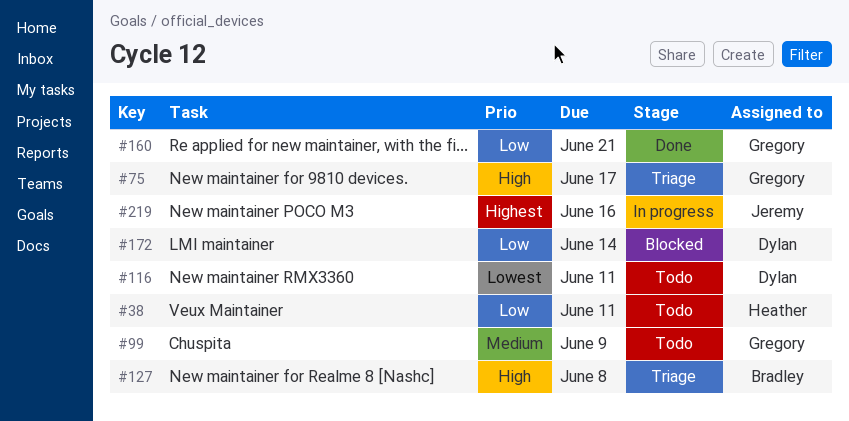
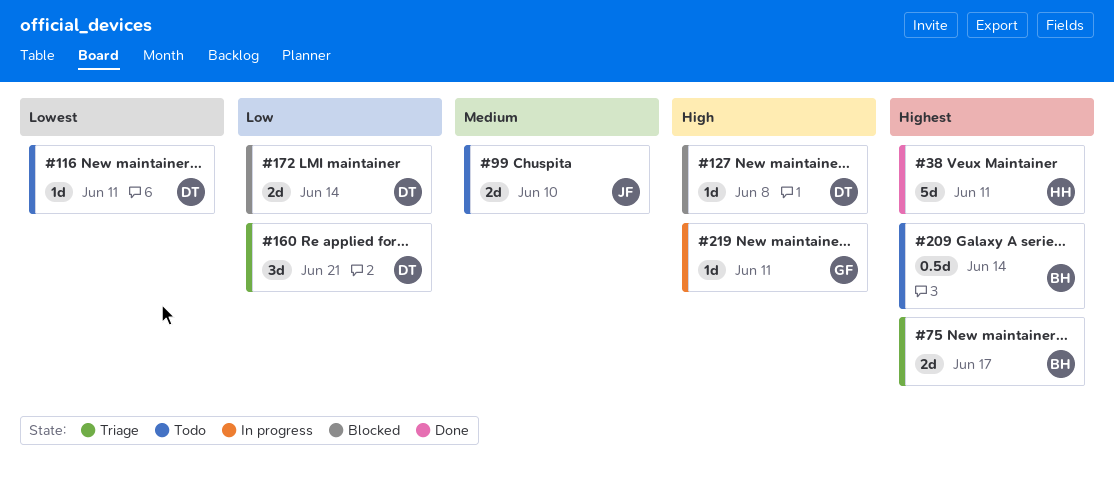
#38, status: Todo -> Done
#38, priority: Low -> Highest
#75, owner: Gregory -> Bradley
#75, priority: High -> Highest
#99, owner: Gregory -> Jeremy
#99, due: Jun 9 -> Jun 10
#127, status: Triage -> Blocked
#127, owner: Bradley -> Dylan
#160, status: Done -> Triage
#160, owner: Gregory -> Dylan
#209: none -> present
#219, owner: Jeremy -> Gregory
#219, priority: Highest -> High
#219, due: Jun 16 -> Jun 11

